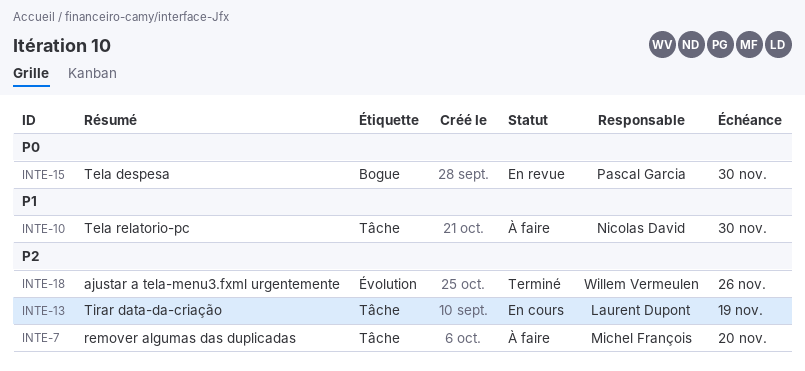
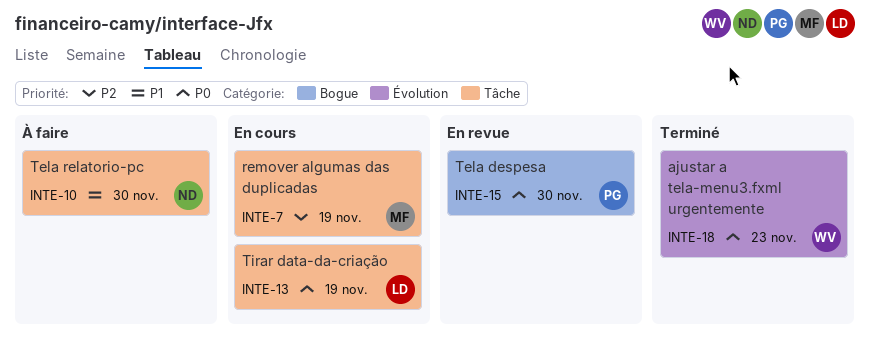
INTE-7, status: À faire -> En cours
INTE-7, due: Nov 20 -> Nov 19
INTE-13, priority: P2 -> P0
INTE-18, priority: P2 -> P0
INTE-18, due: Nov 26 -> Nov 23

